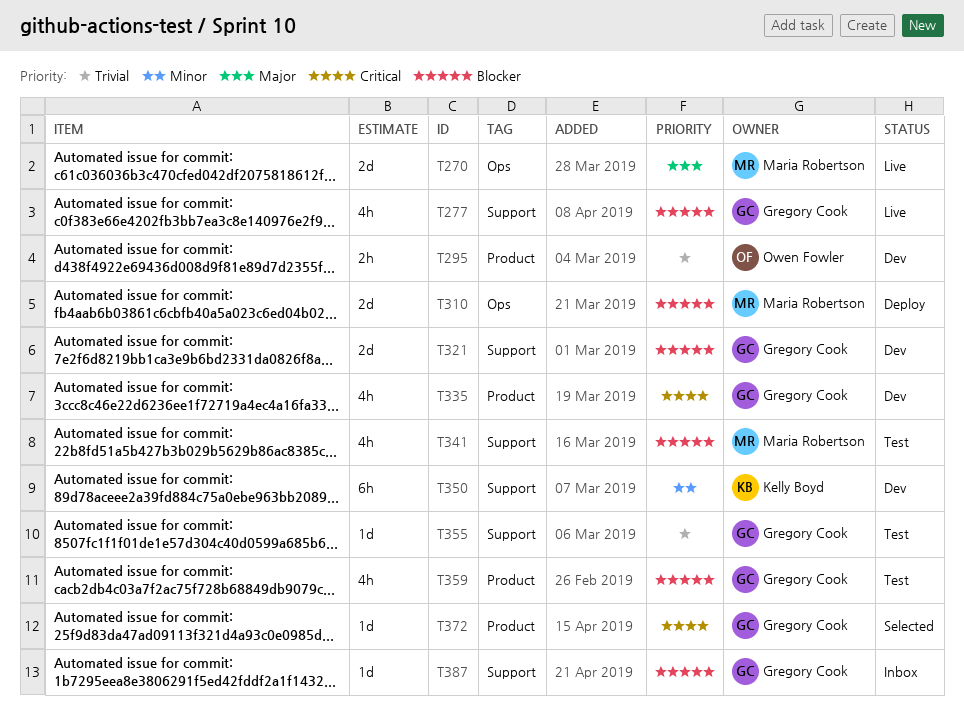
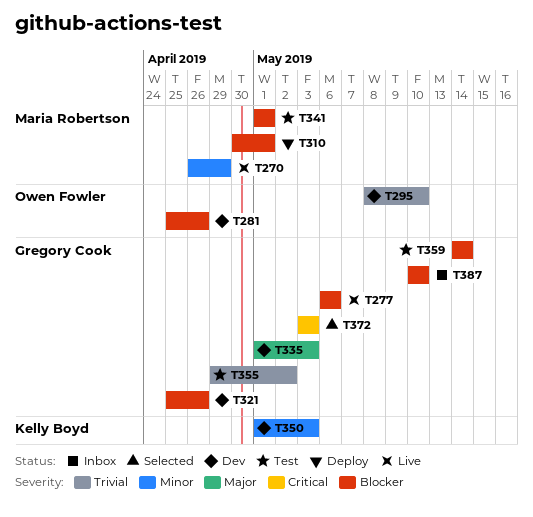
T270, priority: Major -> Minor
T281: none -> present
T335, priority: Critical -> Major

